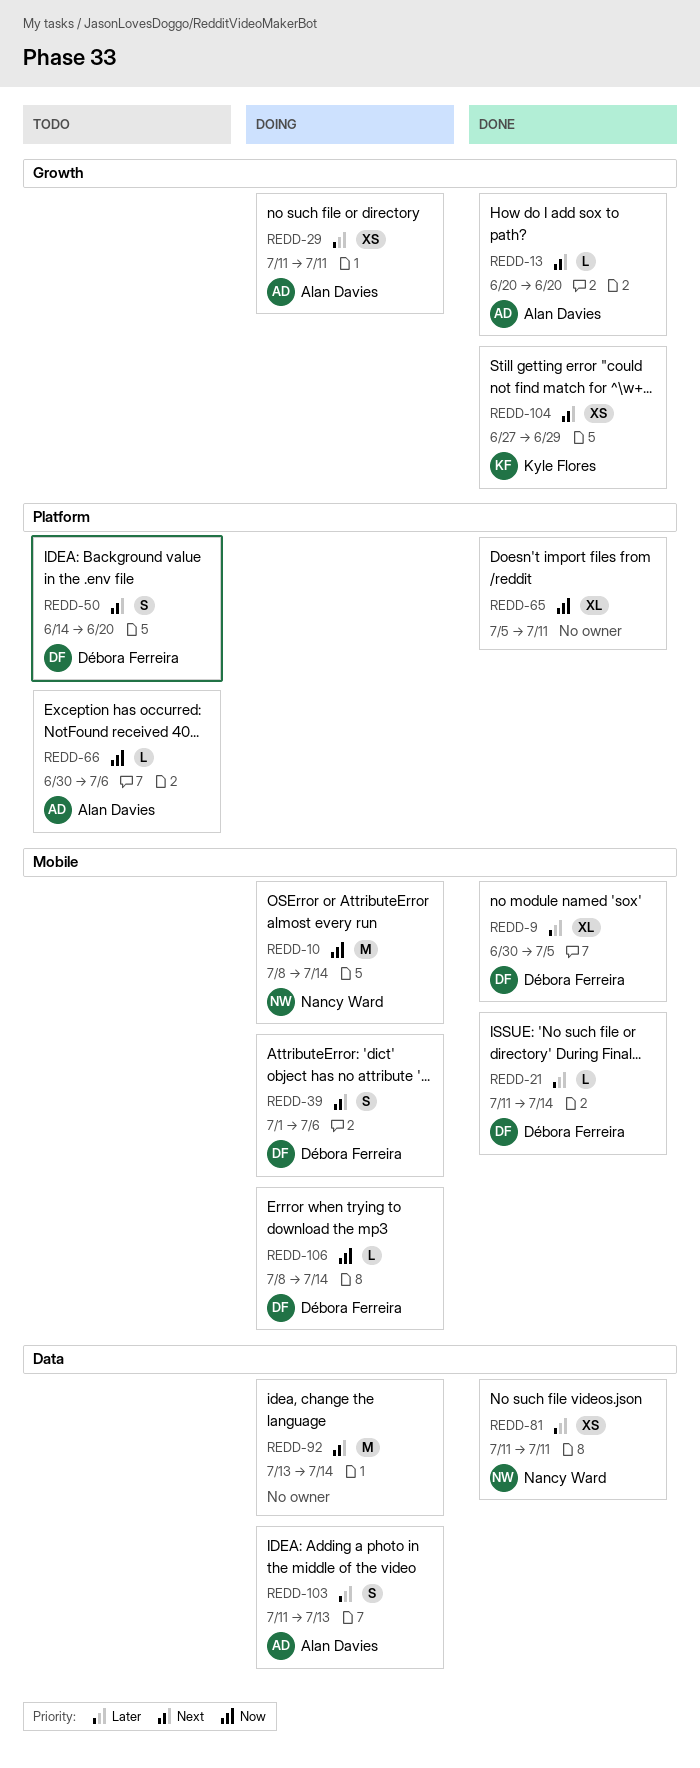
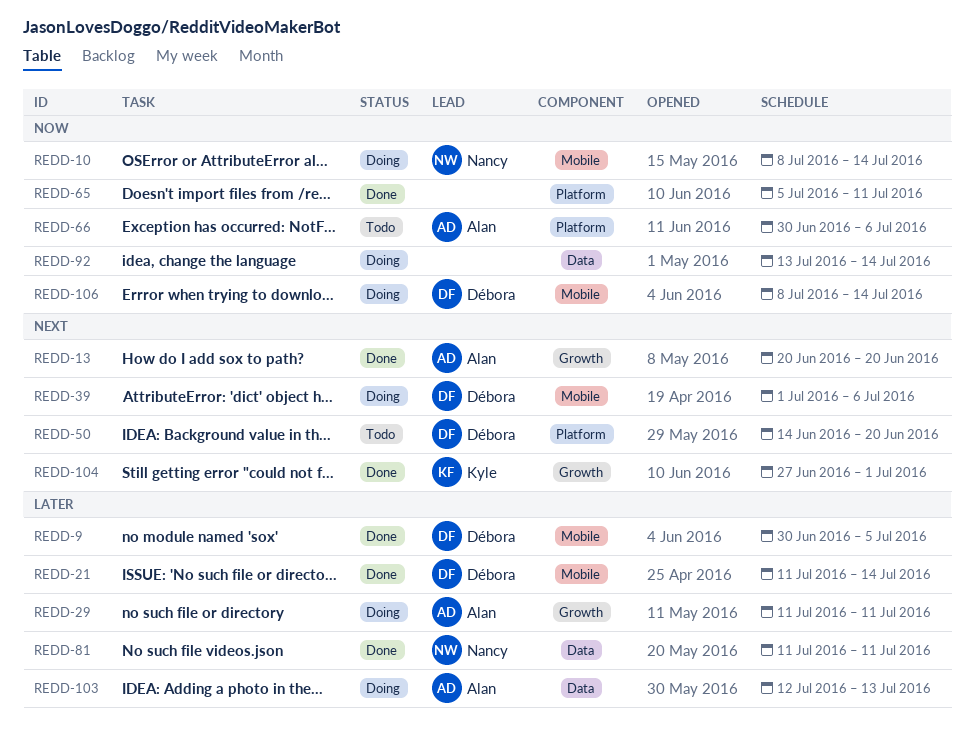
REDD-92, priority: Next -> Now
REDD-103, start: Jul 11 -> Jul 12
REDD-104, due: Jun 29 -> Jul 1

